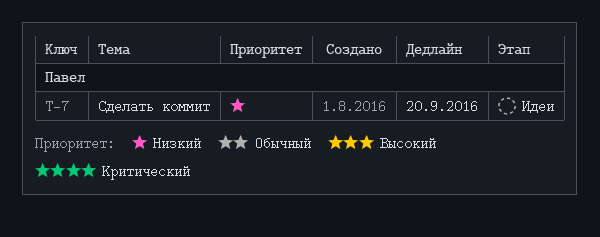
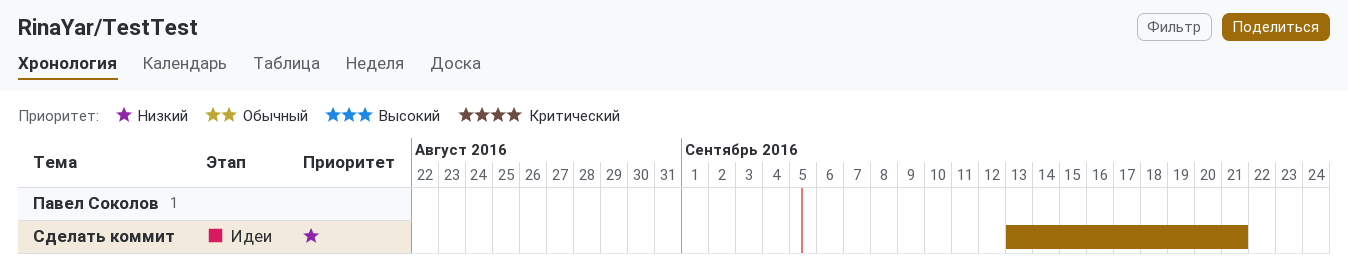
Сделать коммит, due: Sep 20 -> Sep 21

